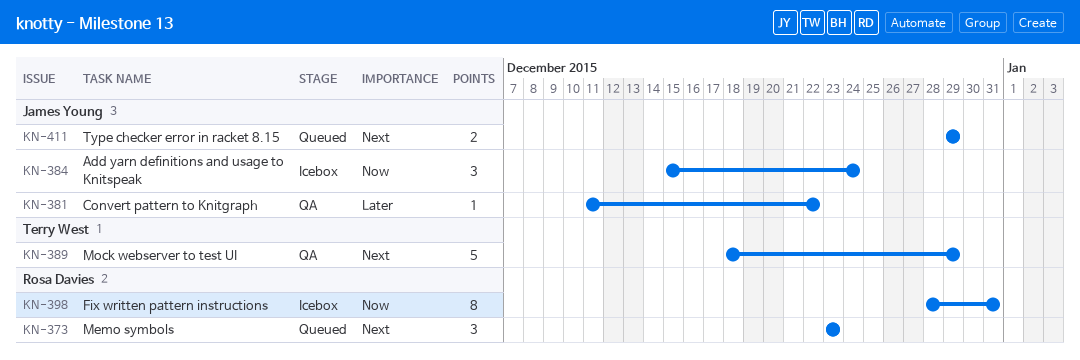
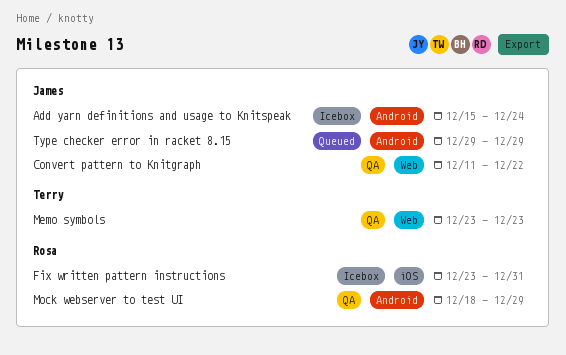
Fix written pattern instructions, start: Dec 28 -> Dec 23
Memo symbols, status: Queued -> QA
Memo symbols, owner: Rosa Davies -> Terry West
Mock webserver to test UI, owner: Terry West -> Rosa Davies

